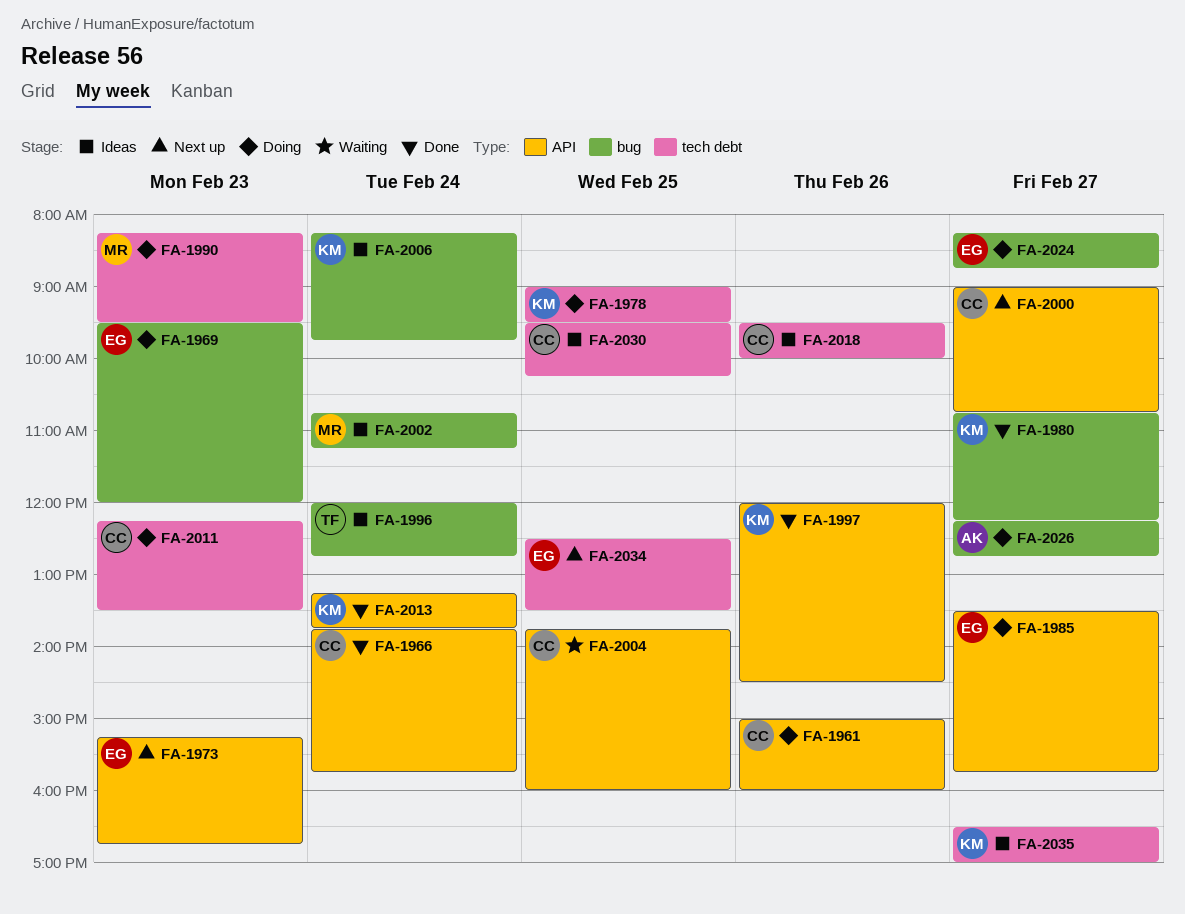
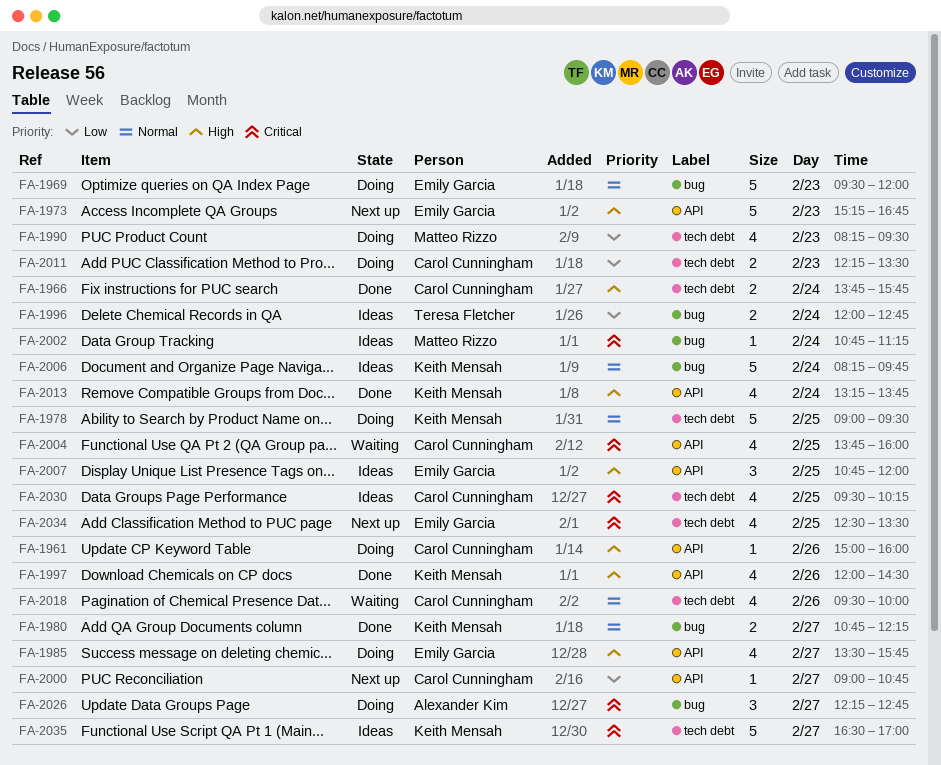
FA-1966, label: API -> tech debt
FA-2007: none -> present
FA-2018, status: Ideas -> Waiting
FA-2024: present -> none

